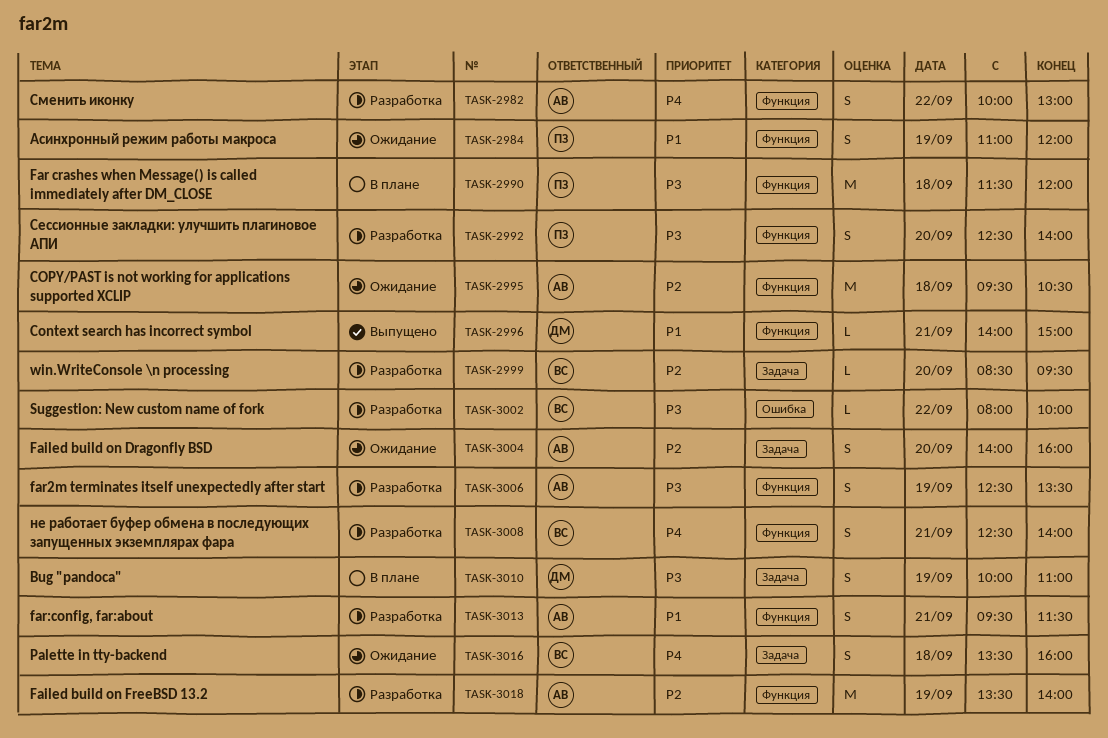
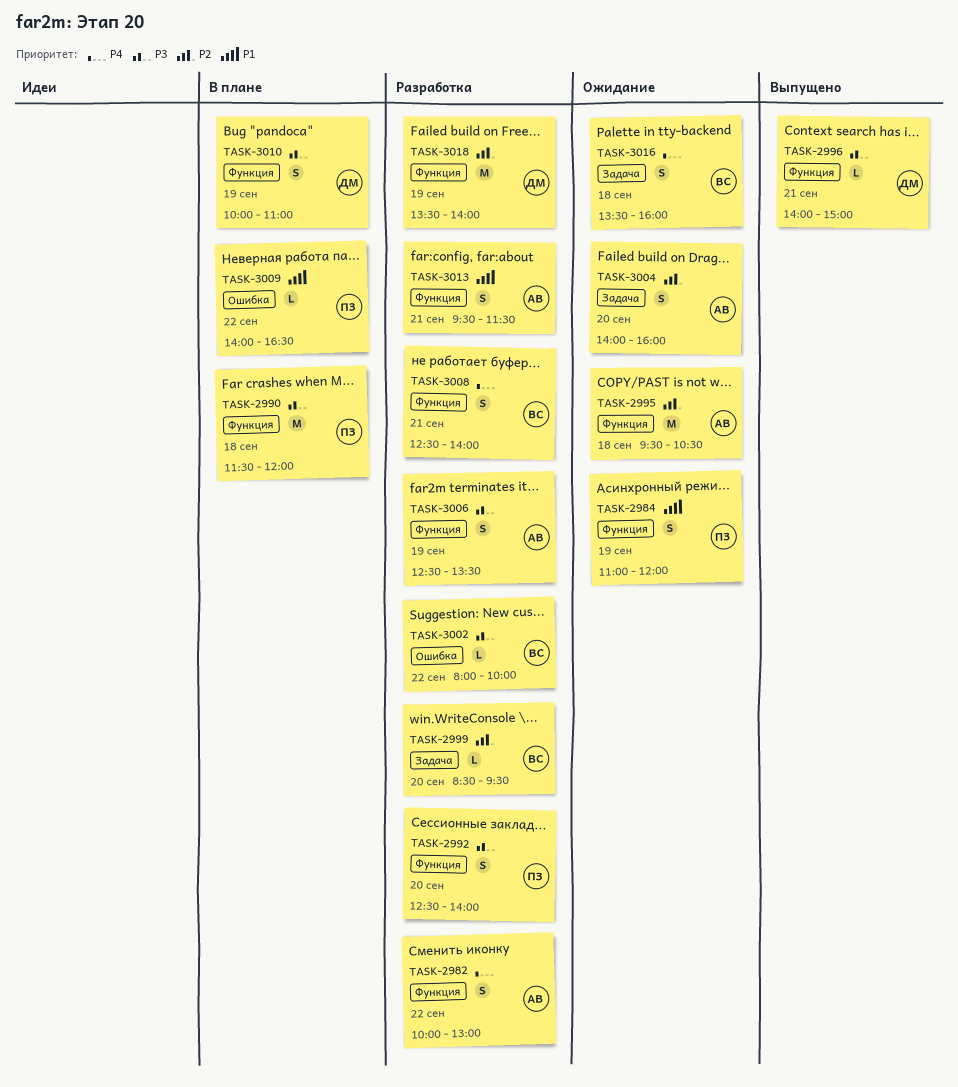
TASK-2996, priority: P1 -> P3
TASK-3009: none -> present
TASK-3010, label: Задача -> Функция
TASK-3018, owner: АВ -> ДМ

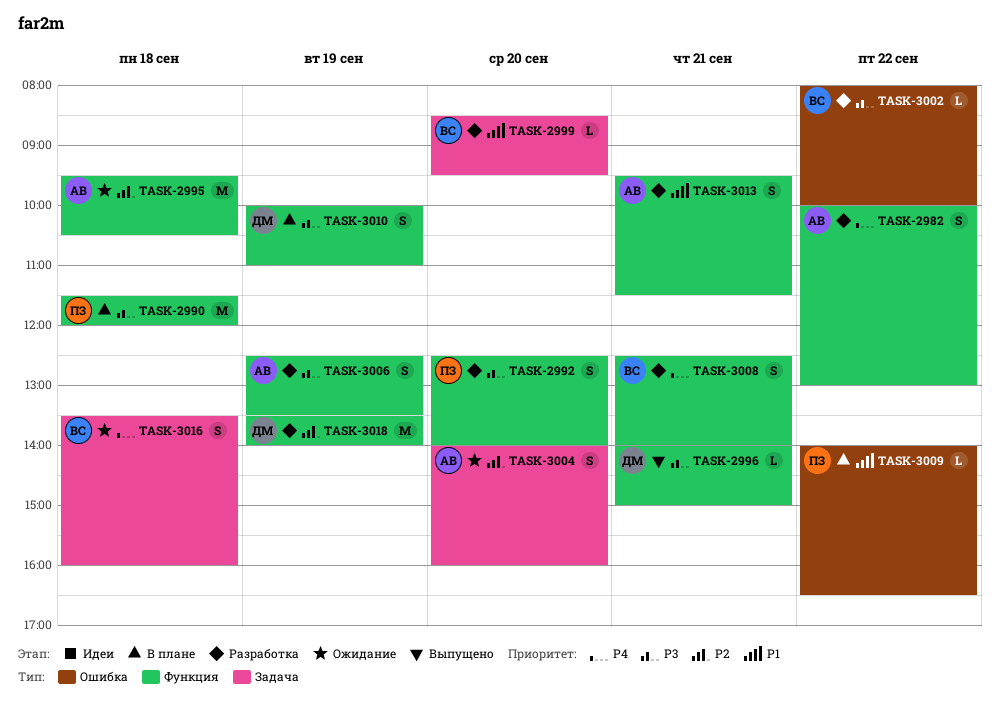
TASK-2984: present -> none
TASK-2999, priority: P2 -> P1

